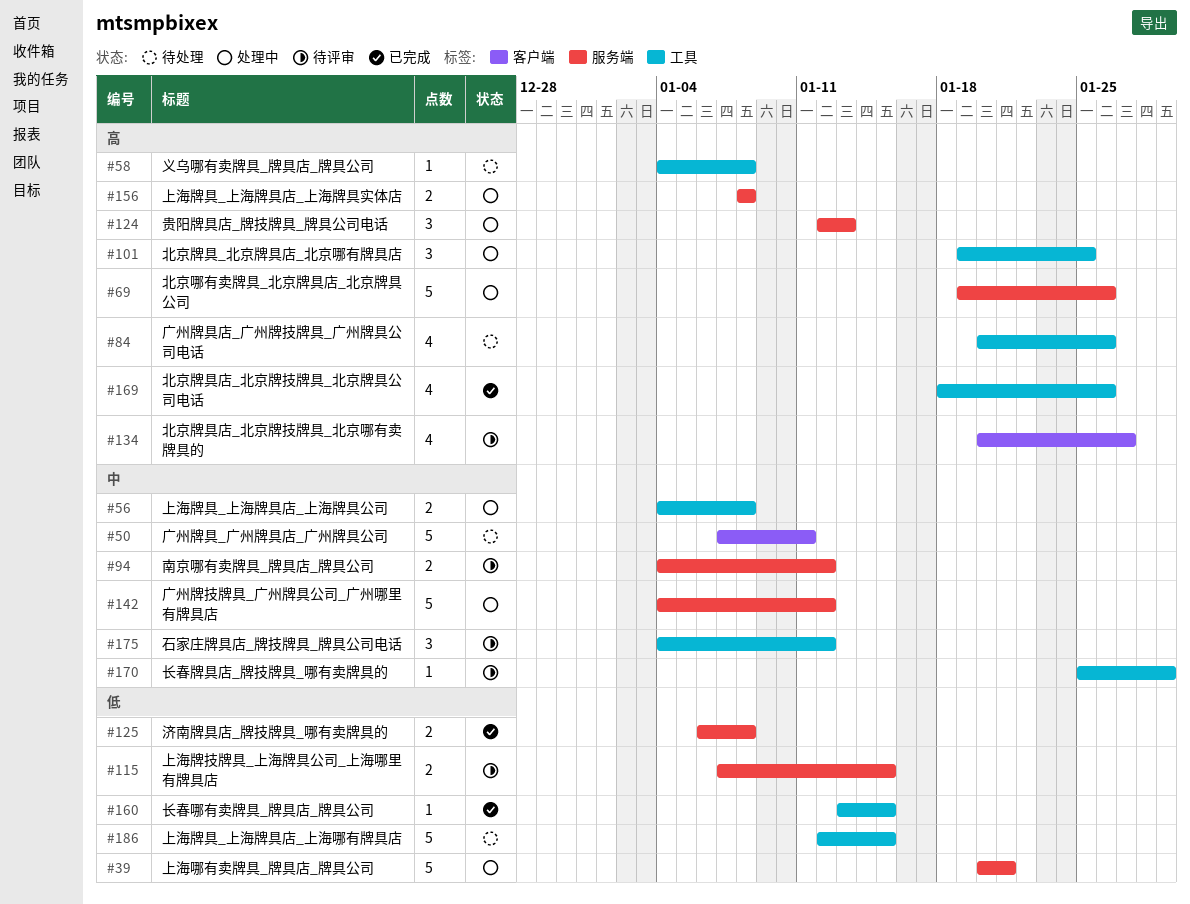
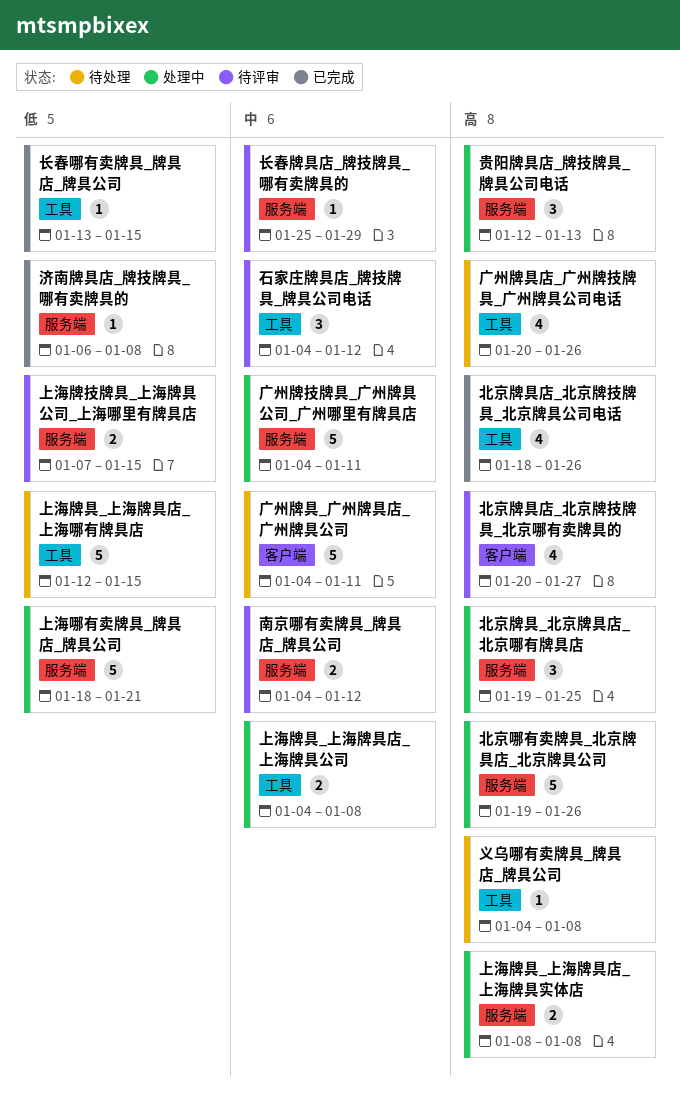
上海哪有卖牌具_牌具店_牌具公司, start: Jan 20 -> Jan 18
北京牌具_北京牌具店_北京哪有牌具店, label: 工具 -> 服务端
广州牌具_广州牌具店_广州牌具公司, start: Jan 7 -> Jan 4
广州牌技牌具_广州牌具公司_广州哪里有牌具店, due: Jan 12 -> Jan 11
济南牌具店_牌技牌具_哪有卖牌具的, estimate: 2 -> 1
长春牌具店_牌技牌具_哪有卖牌具的, label: 工具 -> 服务端

